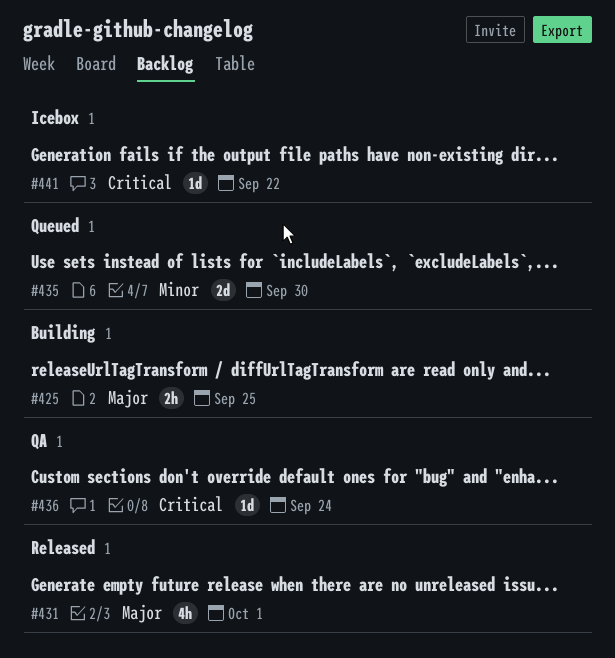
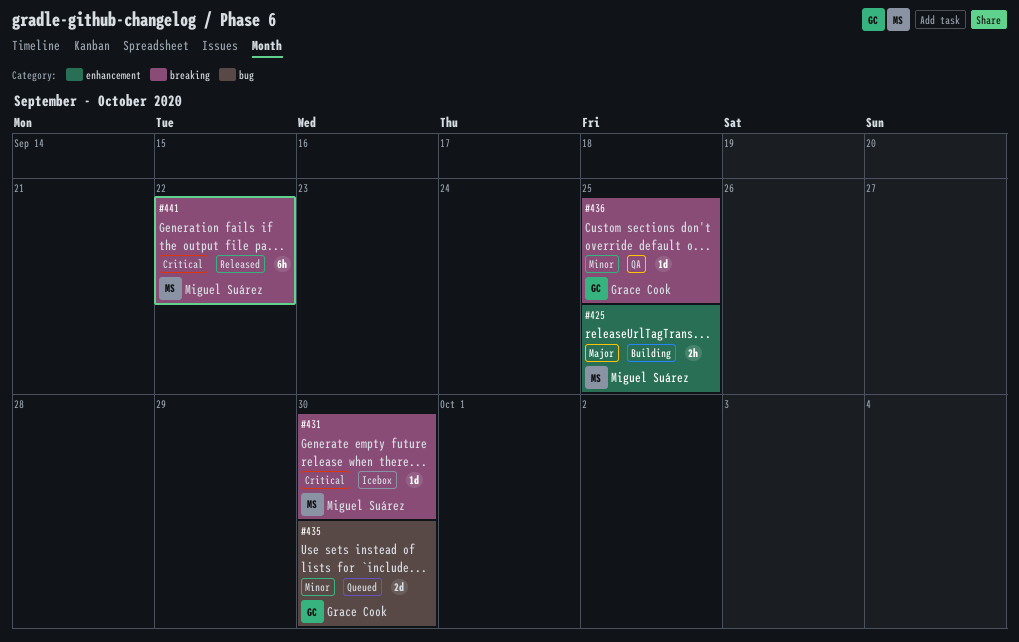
#431, status: Released -> Icebox
#431, priority: Major -> Critical
#431, estimate: 4h -> 1d
#431, due: Oct 1 -> Sep 30
#436, priority: Critical -> Minor
#436, due: Sep 24 -> Sep 25
#441, status: Icebox -> Released
#441, estimate: 1d -> 6h

